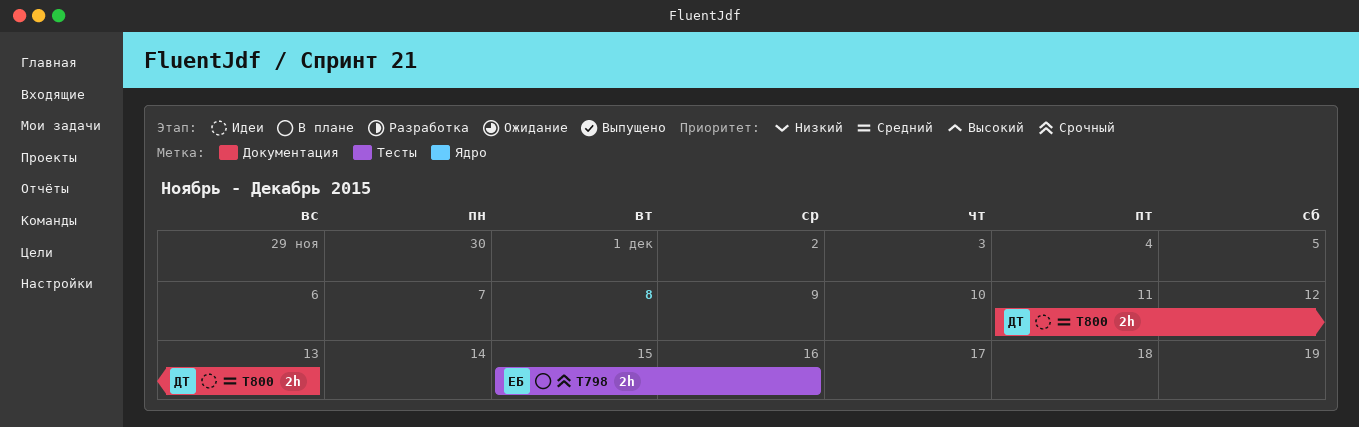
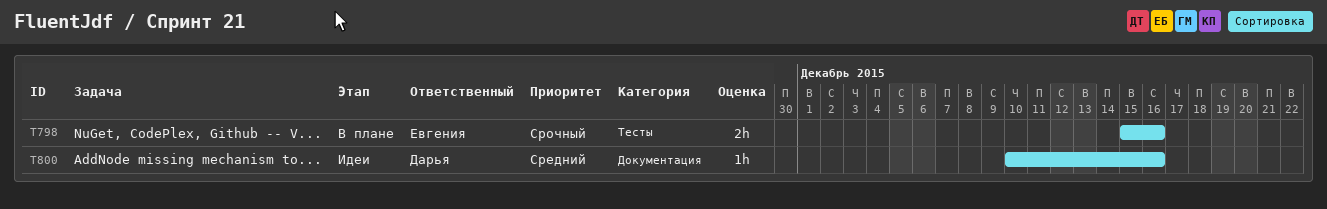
T800, estimate: 2h -> 1h
T800, start: Dec 11 -> Dec 10
T800, due: Dec 13 -> Dec 16

